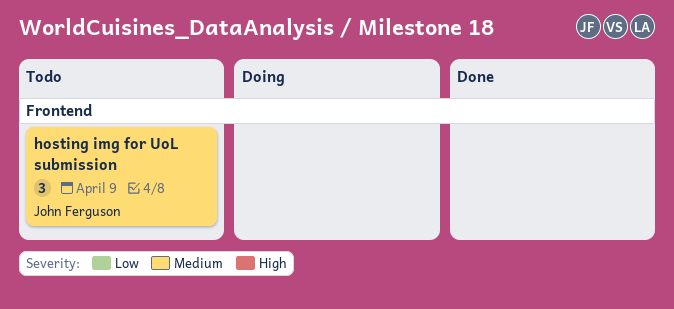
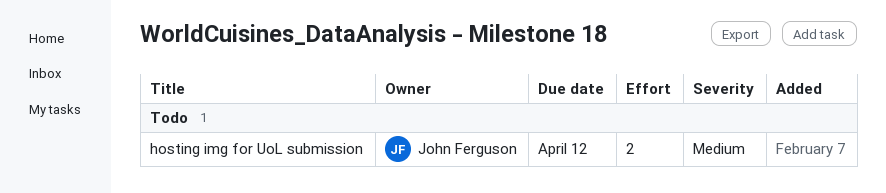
hosting img for UoL submission, estimate: 3 -> 2
hosting img for UoL submission, due: Apr 9 -> Apr 12

